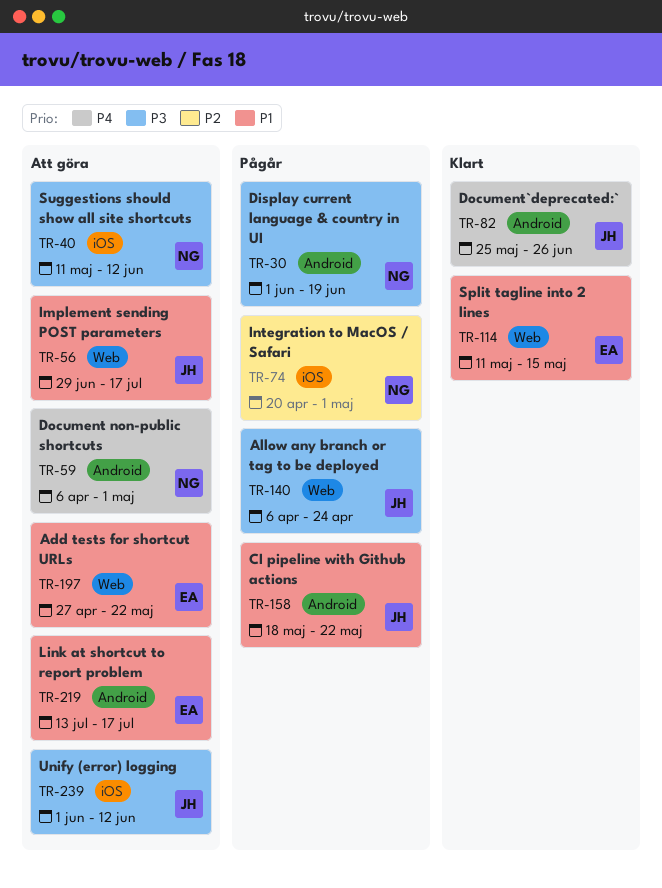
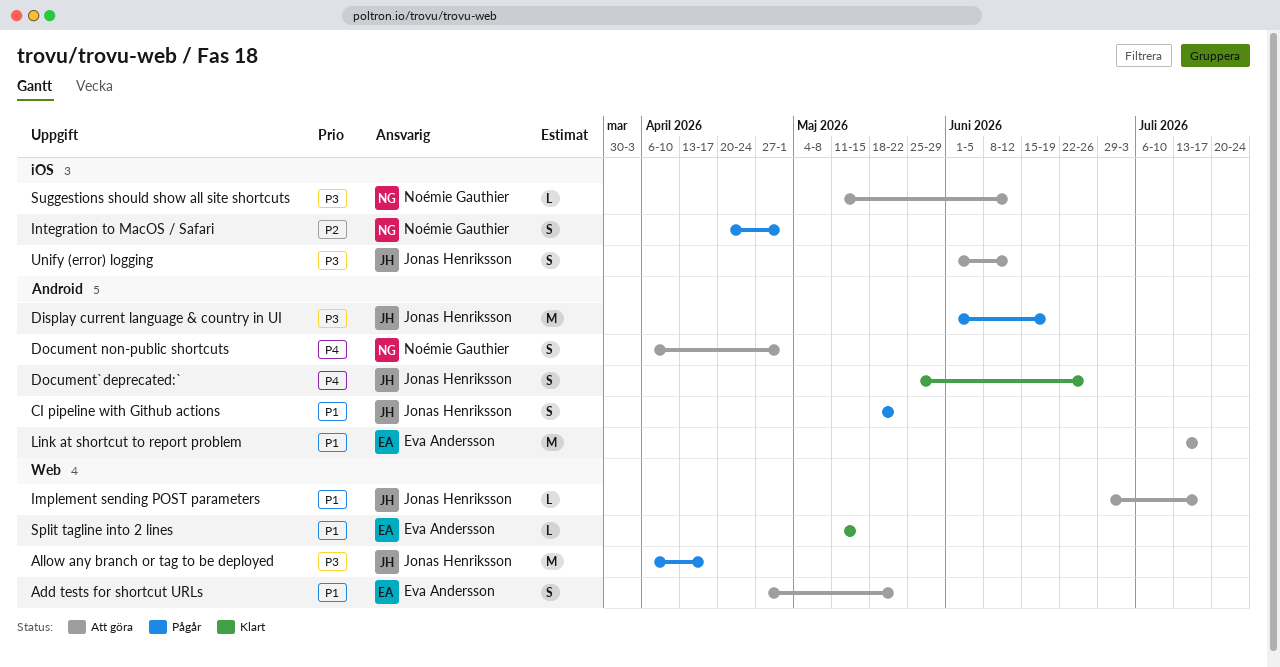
Allow any branch or tag to be deployed, due: Apr 24 -> Apr 17
Display current language & country in UI, owner: Noémie Gauthier -> Jonas Henriksson

